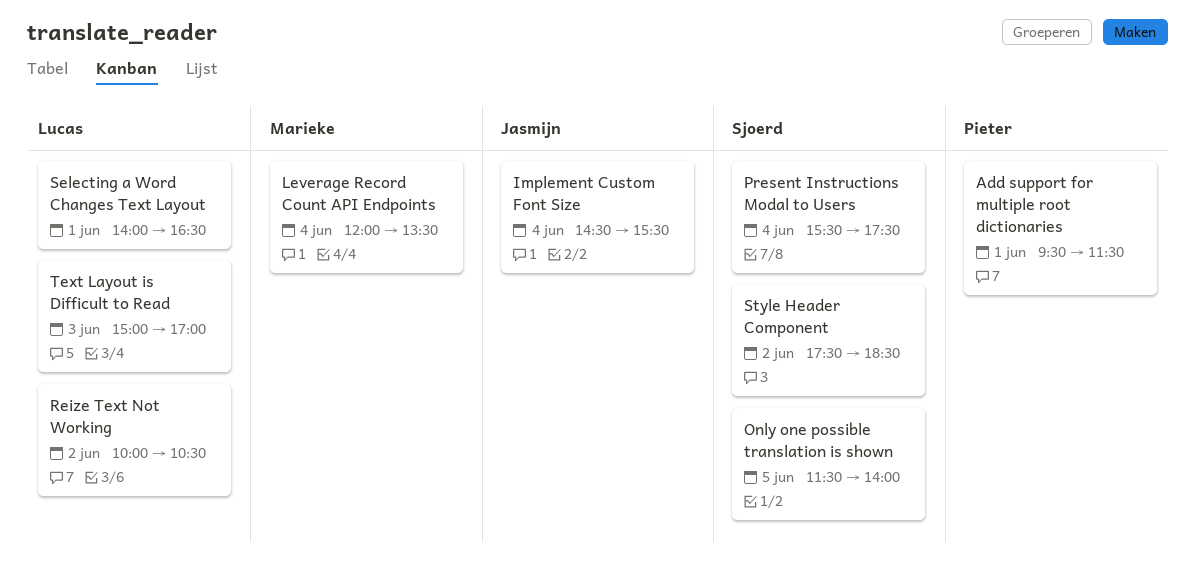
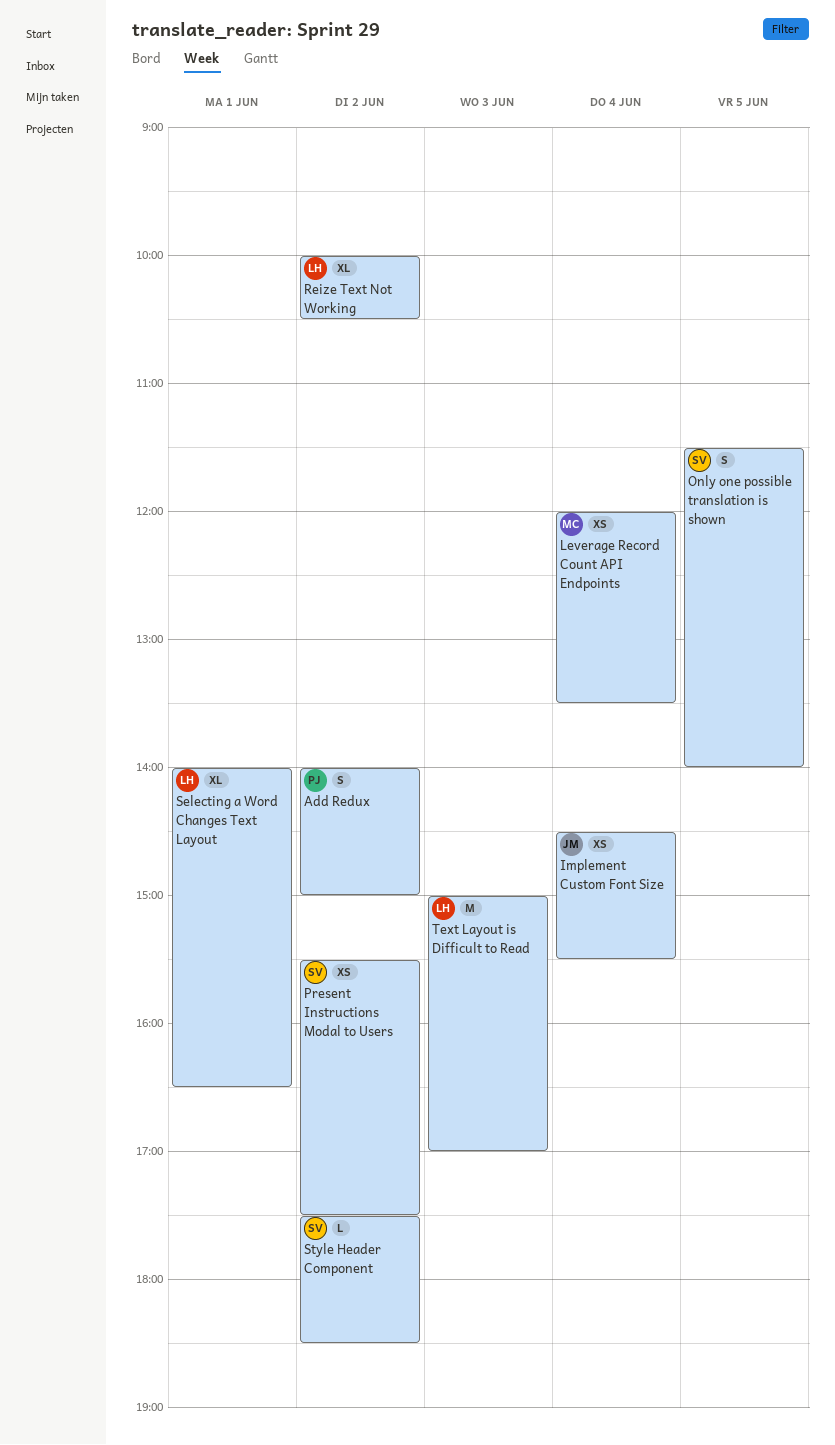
Add Redux: none -> present
Add support for multiple root dictionaries: present -> none
Present Instructions Modal to Users, day: Jun 4 -> Jun 2

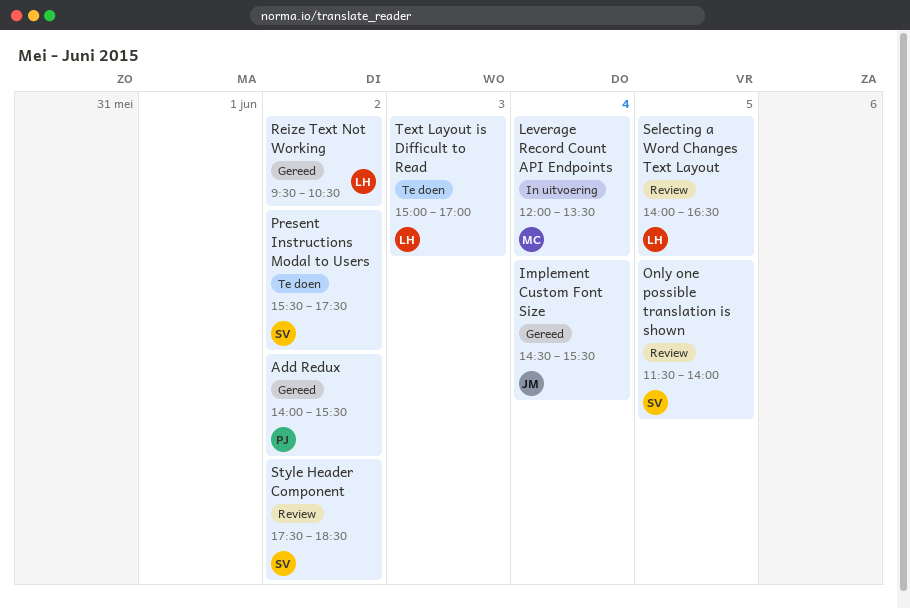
Add Redux, ends: 15:00 -> 15:30
Reize Text Not Working, begins: 10:00 -> 09:30
Selecting a Word Changes Text Layout, day: Jun 1 -> Jun 5

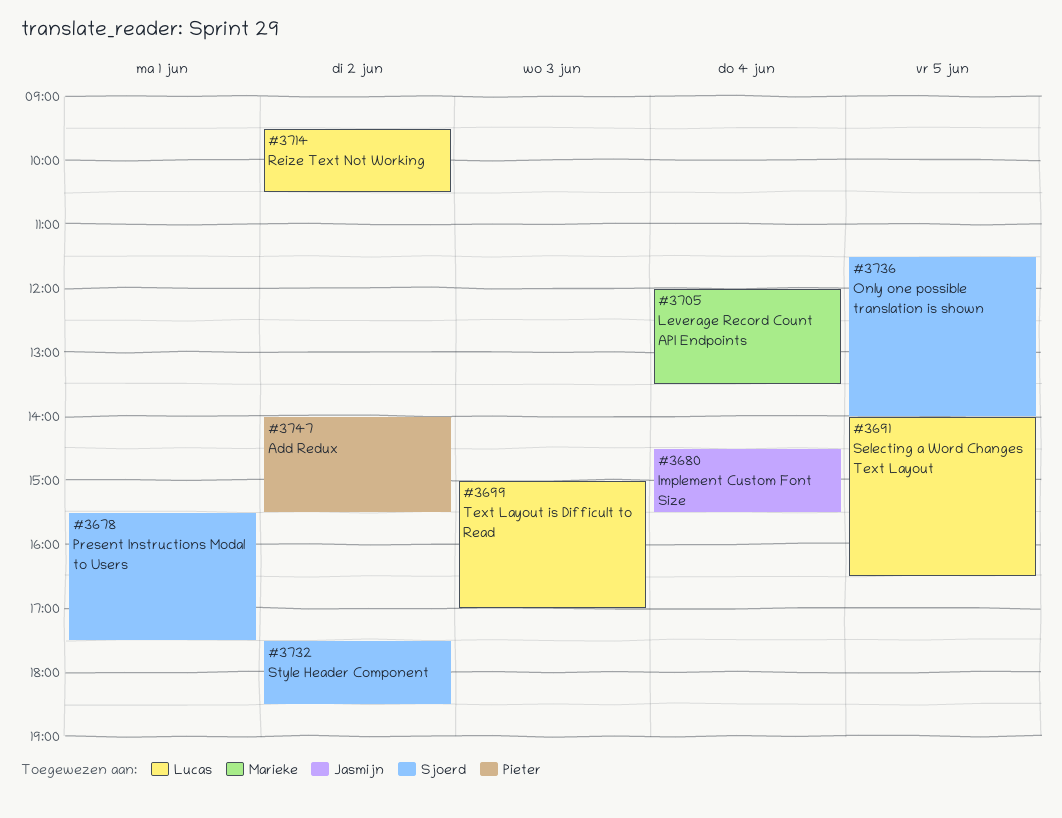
Present Instructions Modal to Users, day: Jun 2 -> Jun 1

